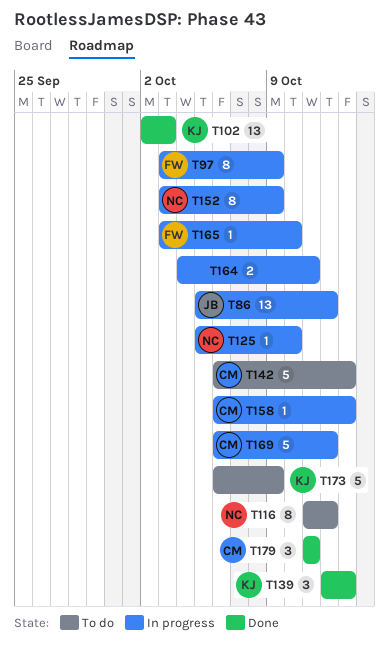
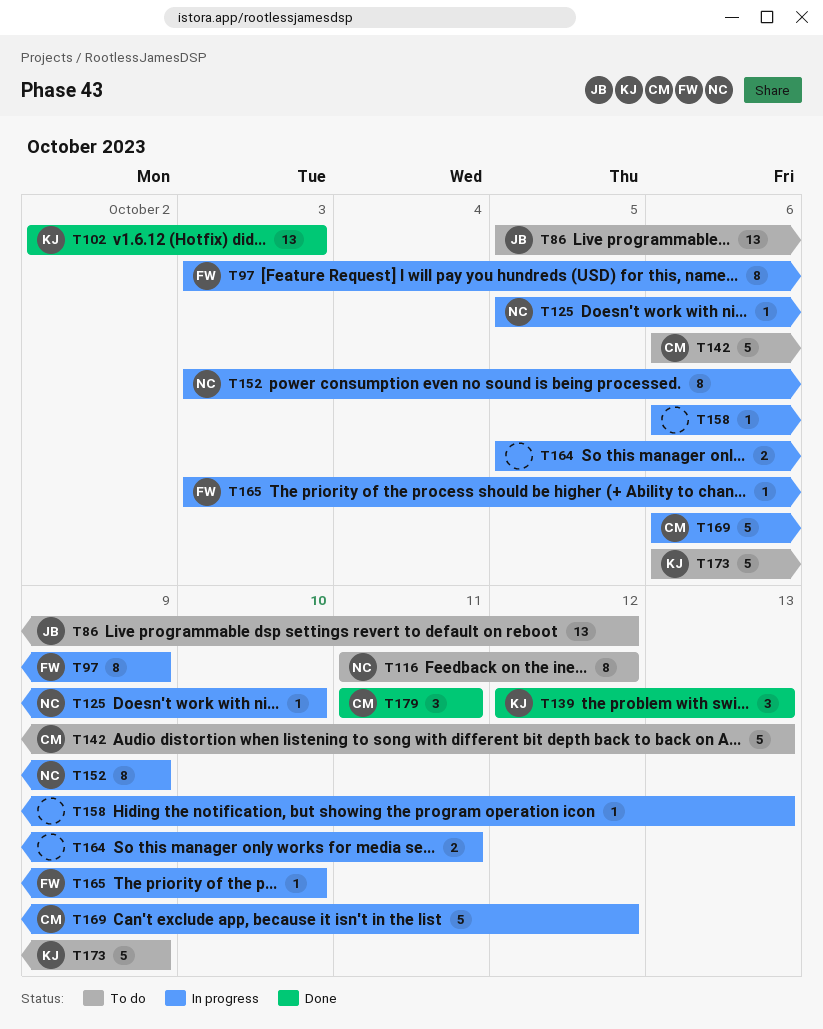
T86, status: In progress -> To do
T158, owner: CM -> none
T164, start: Oct 4 -> Oct 5

